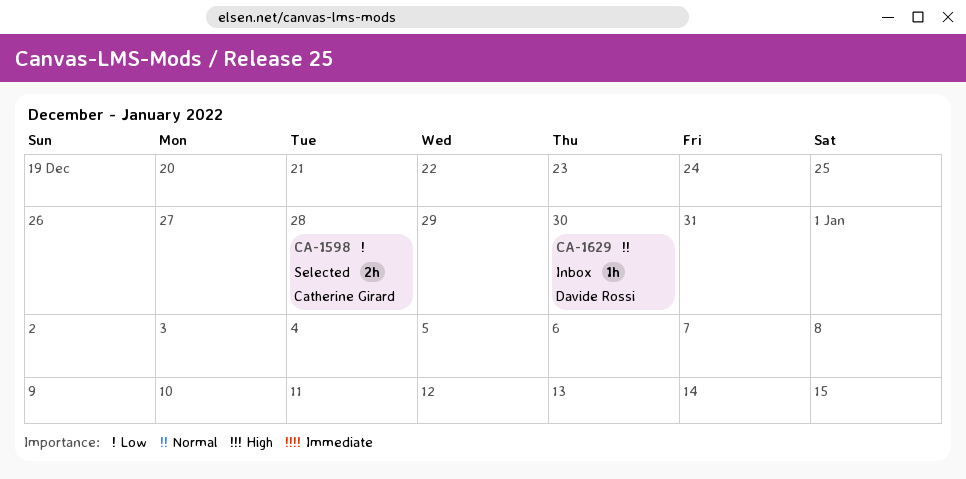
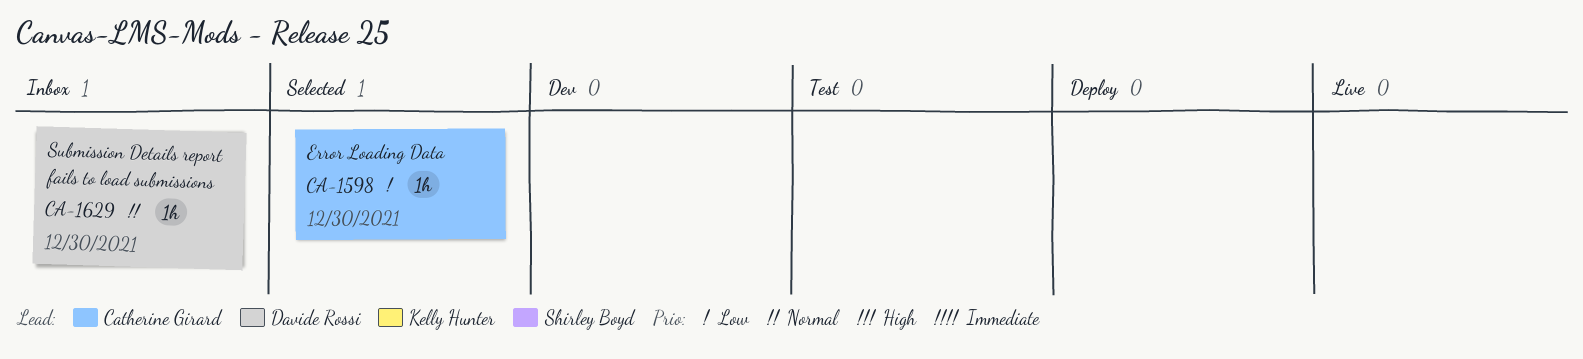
CA-1598, estimate: 2h -> 1h
CA-1598, due: Dec 28 -> Dec 30

